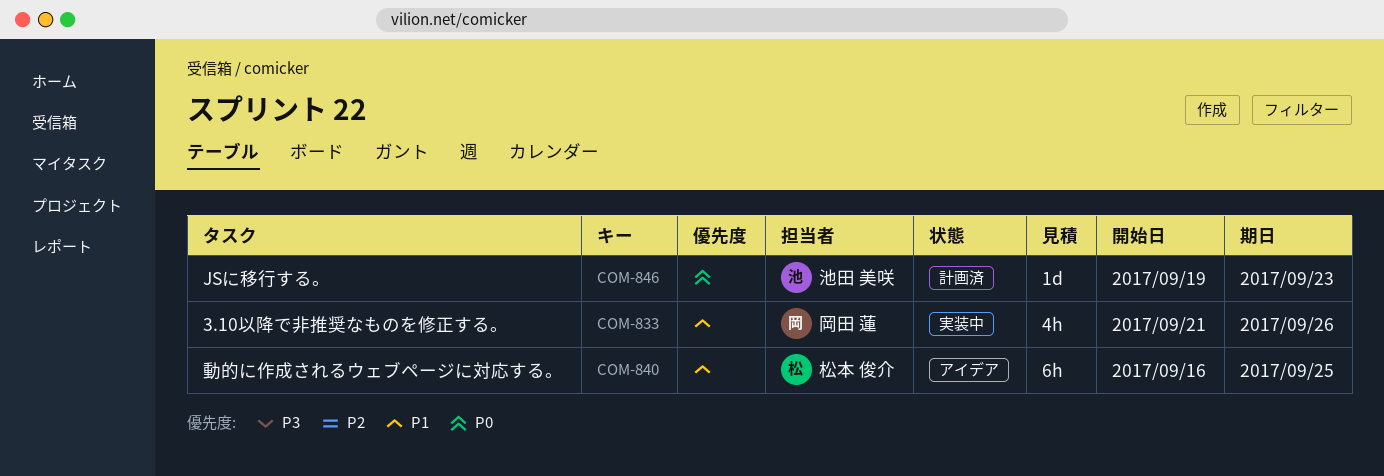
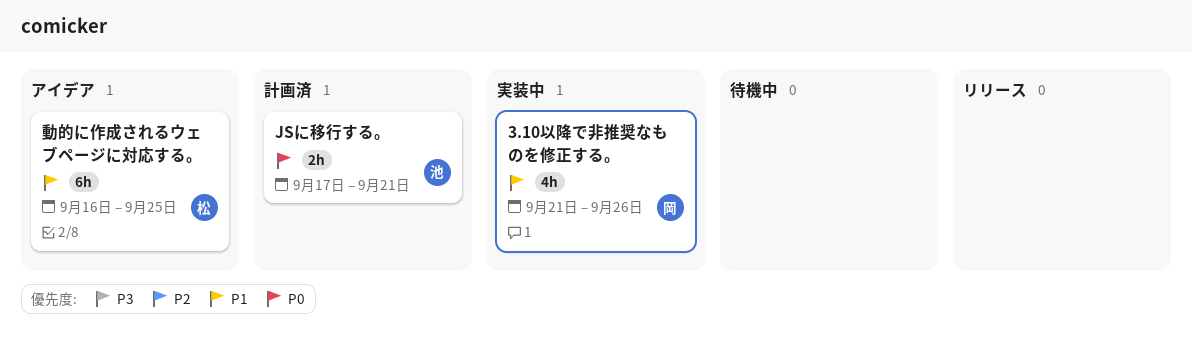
JSに移行する。, estimate: 1d -> 2h
JSに移行する。, start: Sep 19 -> Sep 17
JSに移行する。, due: Sep 23 -> Sep 21

